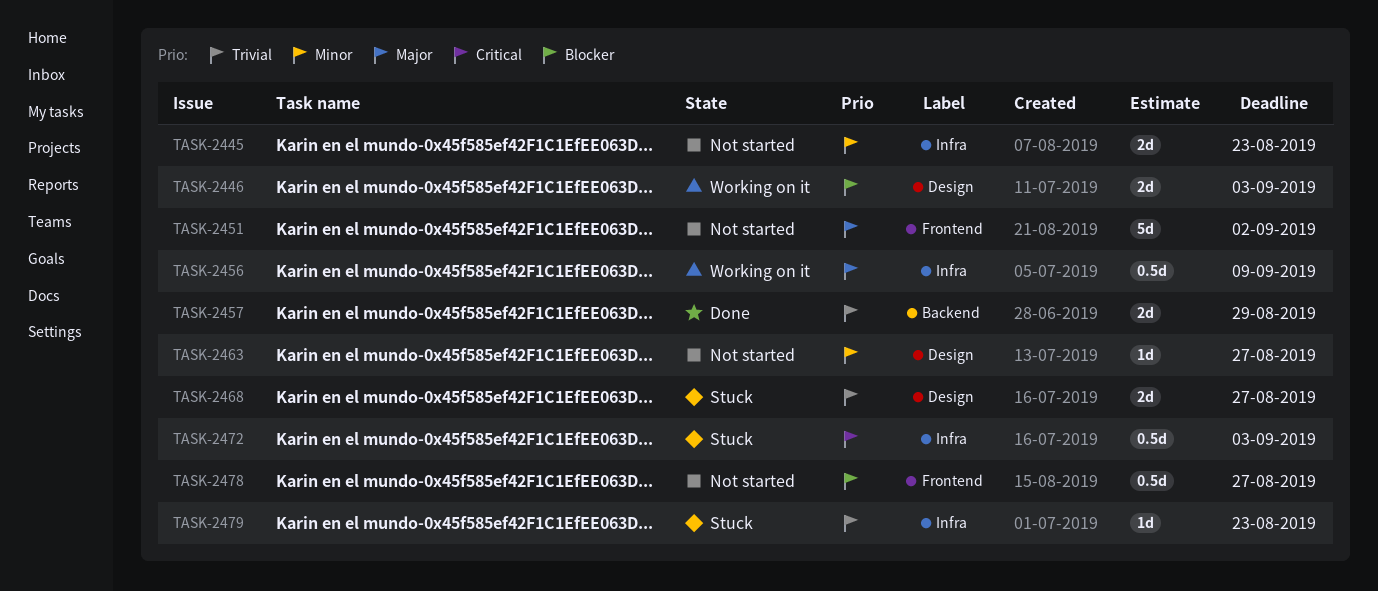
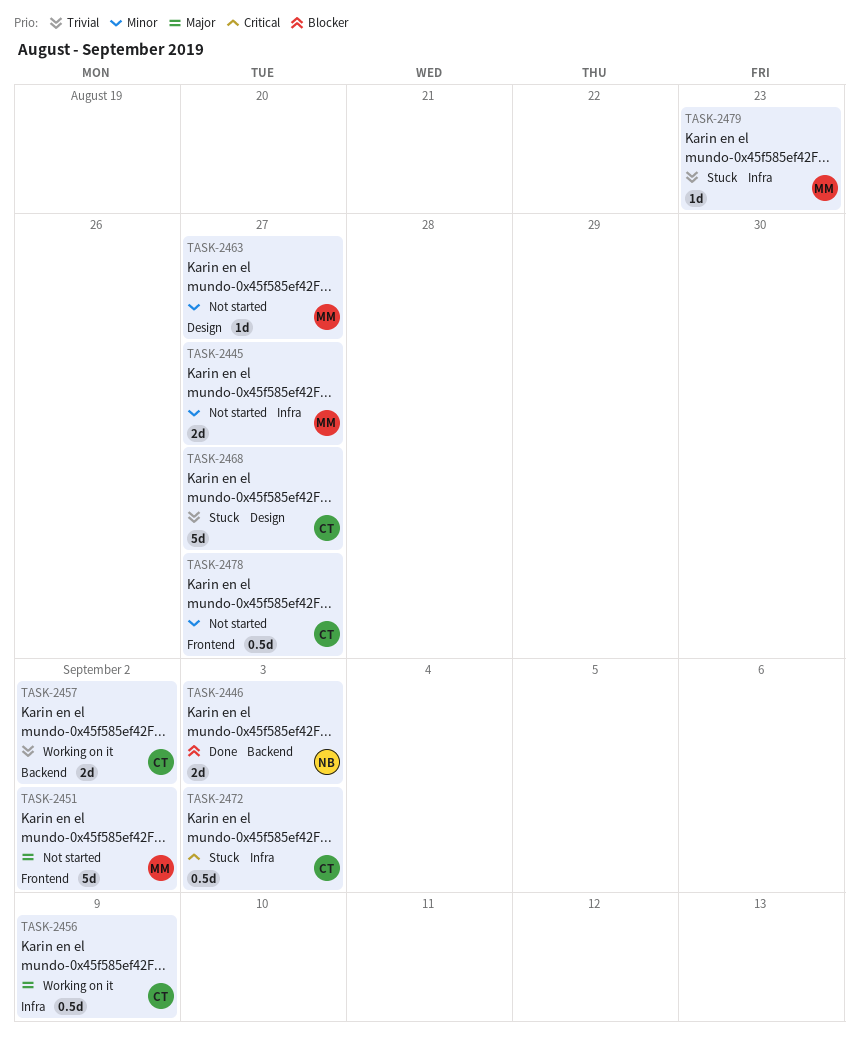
TASK-2445, due: Aug 23 -> Aug 27
TASK-2446, status: Working on it -> Done
TASK-2446, label: Design -> Backend
TASK-2457, status: Done -> Working on it
TASK-2457, due: Aug 29 -> Sep 2
TASK-2468, estimate: 2d -> 5d
TASK-2478, priority: Blocker -> Minor

